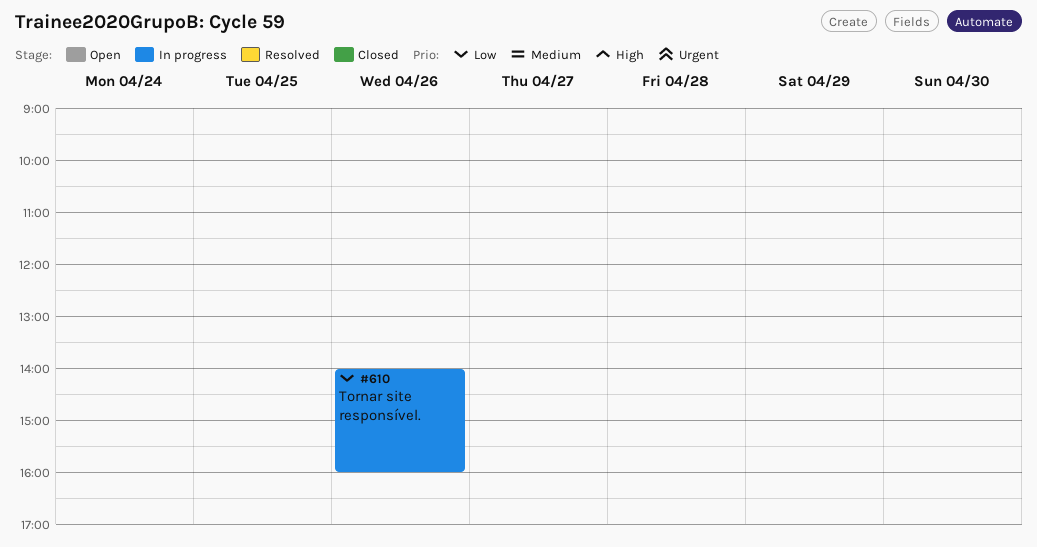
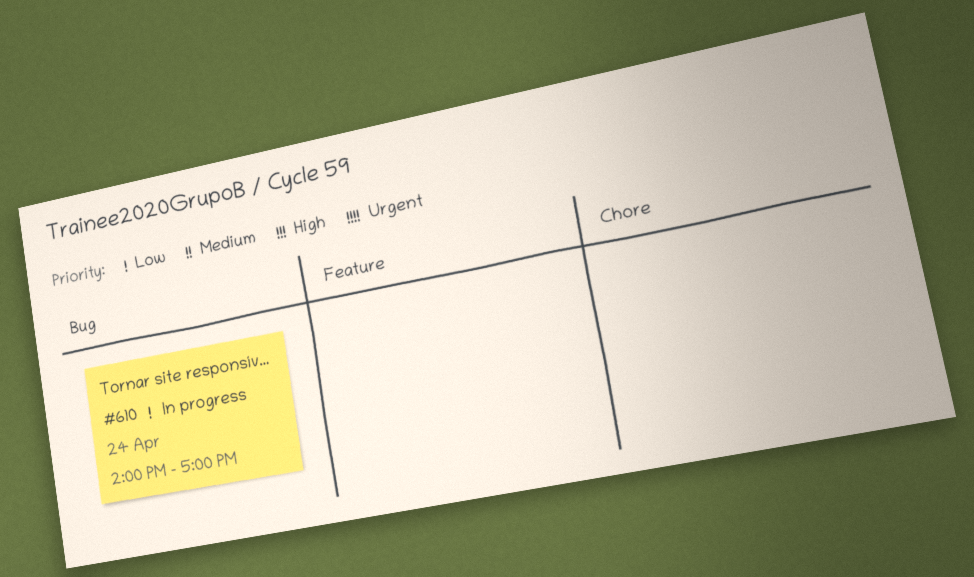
#610, day: Apr 26 -> Apr 24
#610, ends: 16:00 -> 17:00

